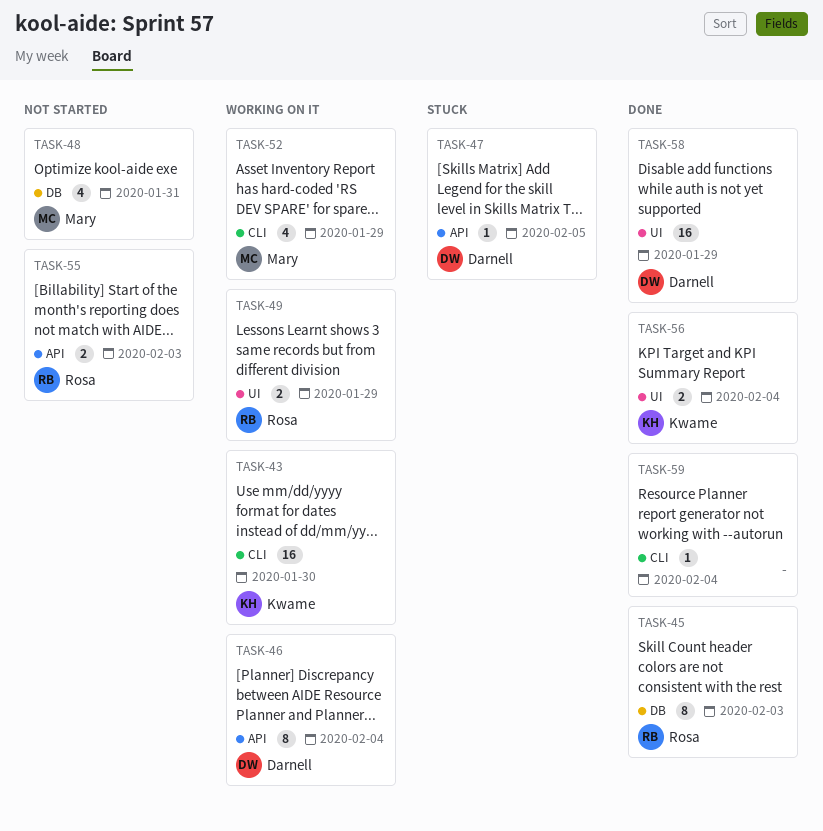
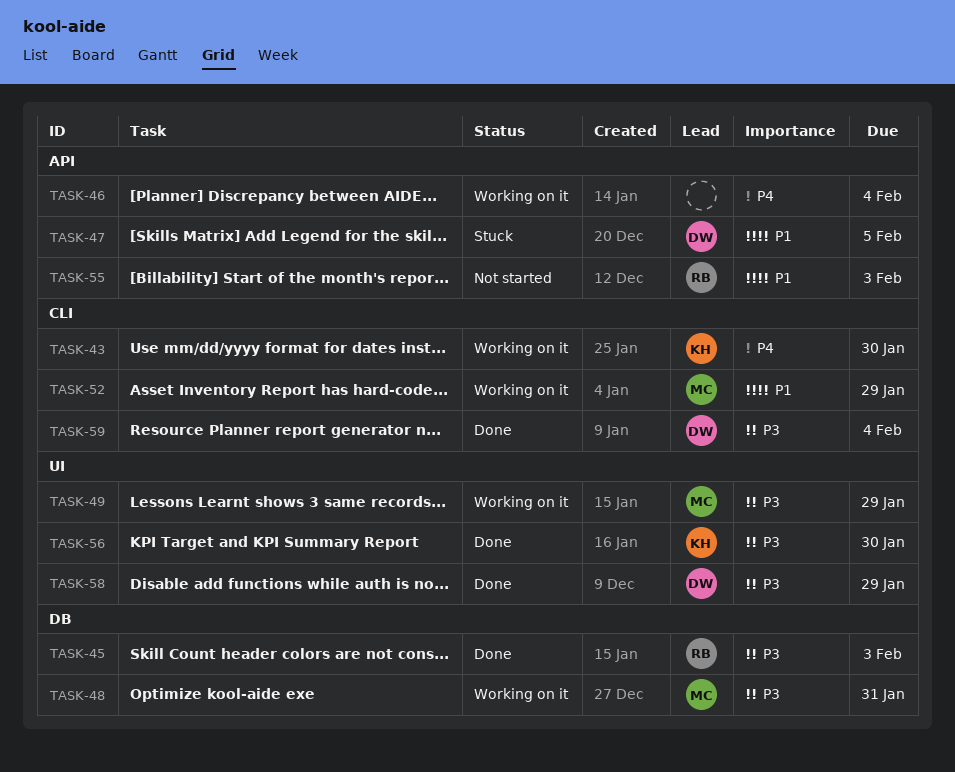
TASK-46, owner: Darnell -> none
TASK-48, status: Not started -> Working on it
TASK-49, owner: Rosa -> Mary
TASK-56, due: Feb 4 -> Jan 30
TASK-59, owner: none -> Darnell

